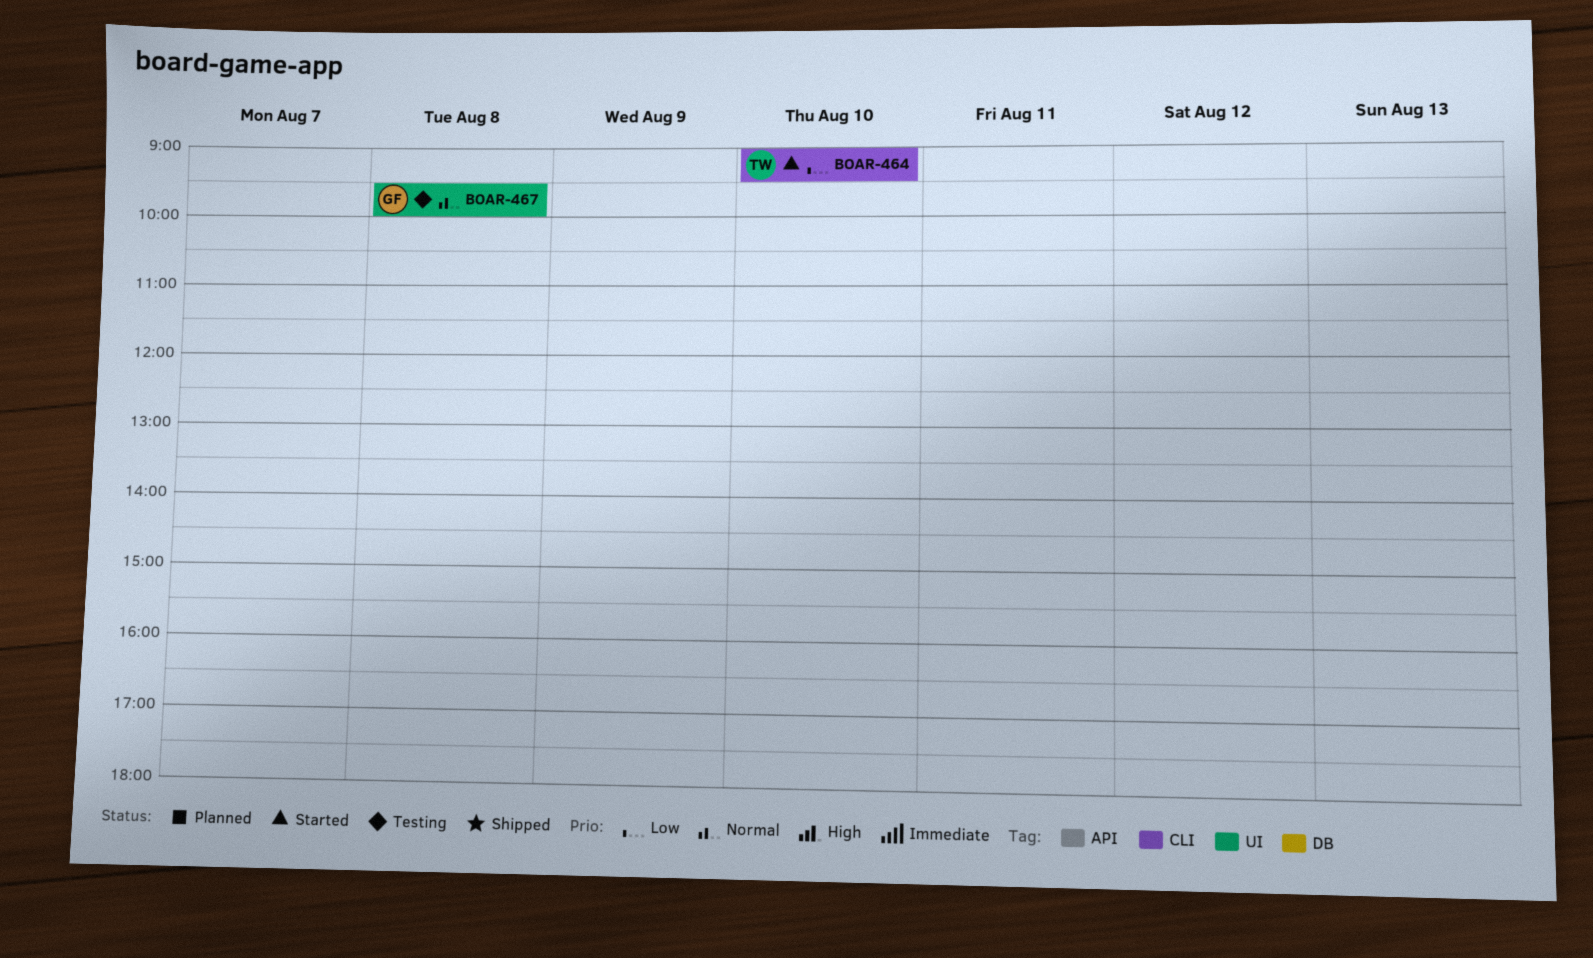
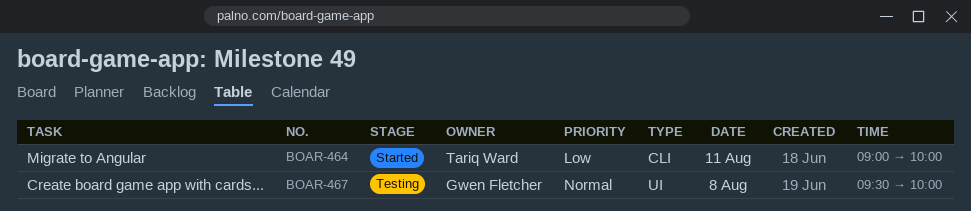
BOAR-464, day: Aug 10 -> Aug 11
BOAR-464, ends: 09:30 -> 10:00

